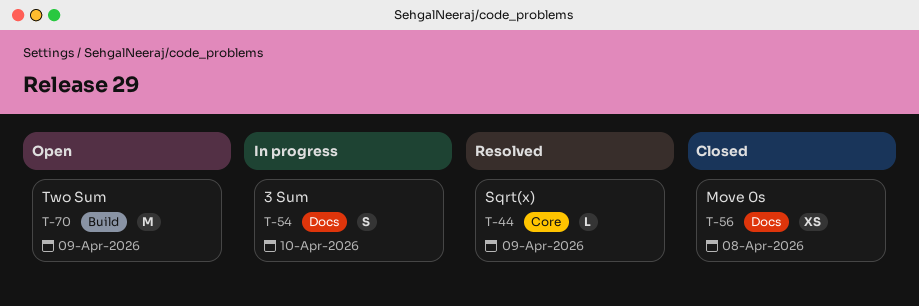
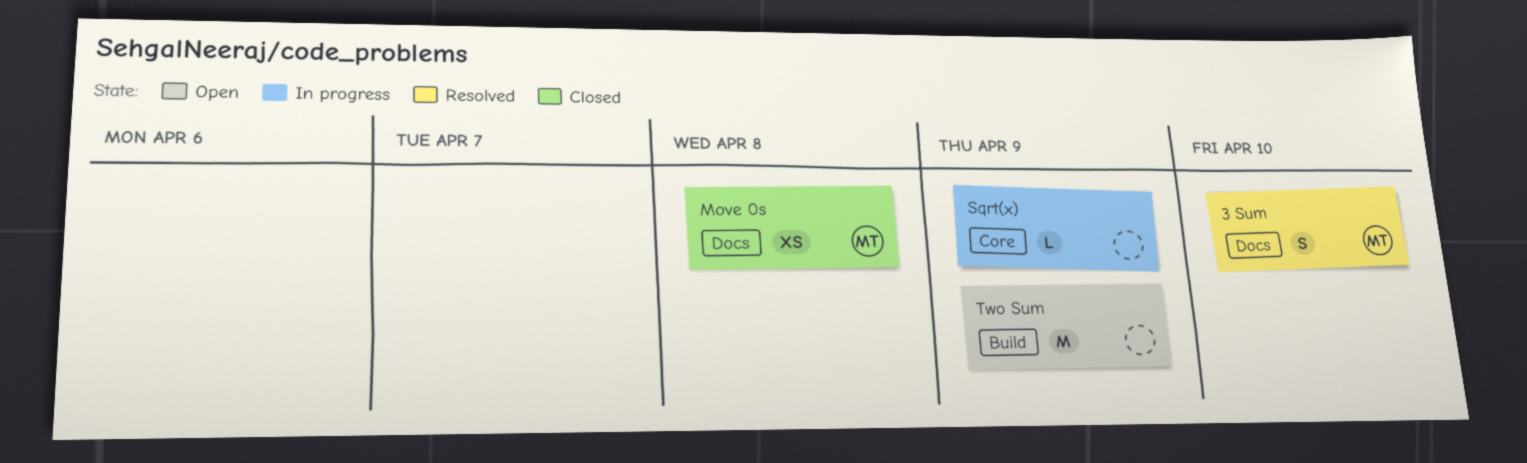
3 Sum, status: In progress -> Resolved
Sqrt(x), status: Resolved -> In progress

